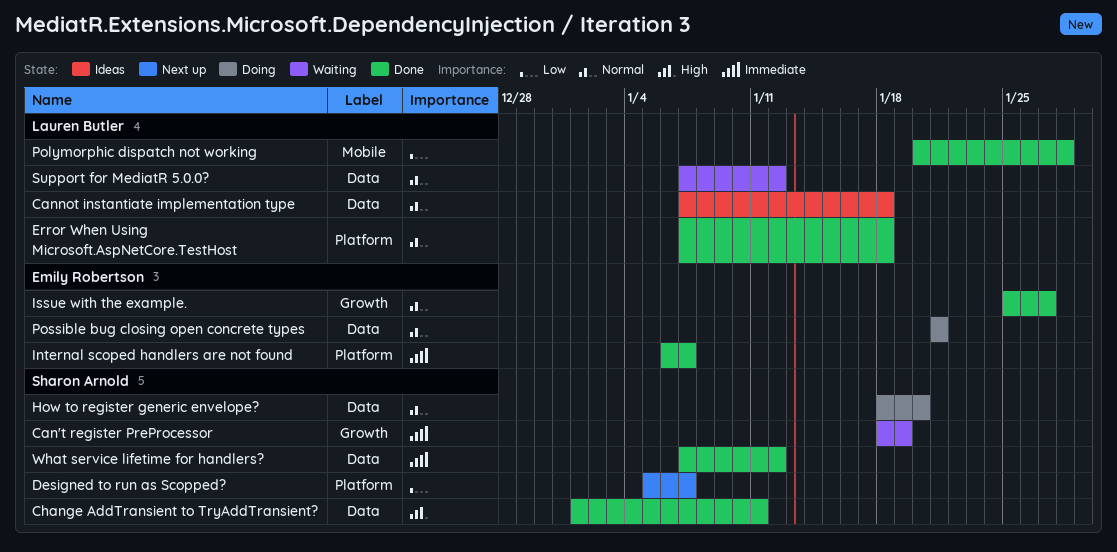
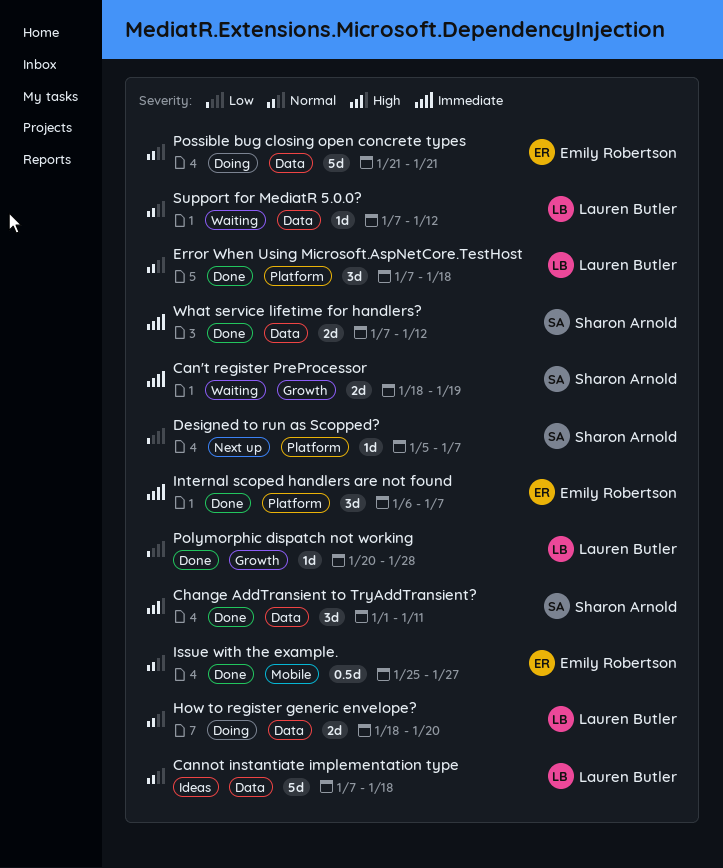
How to register generic envelope?, owner: Sharon Arnold -> Lauren Butler
Issue with the example., label: Growth -> Mobile
Polymorphic dispatch not working, label: Mobile -> Growth

